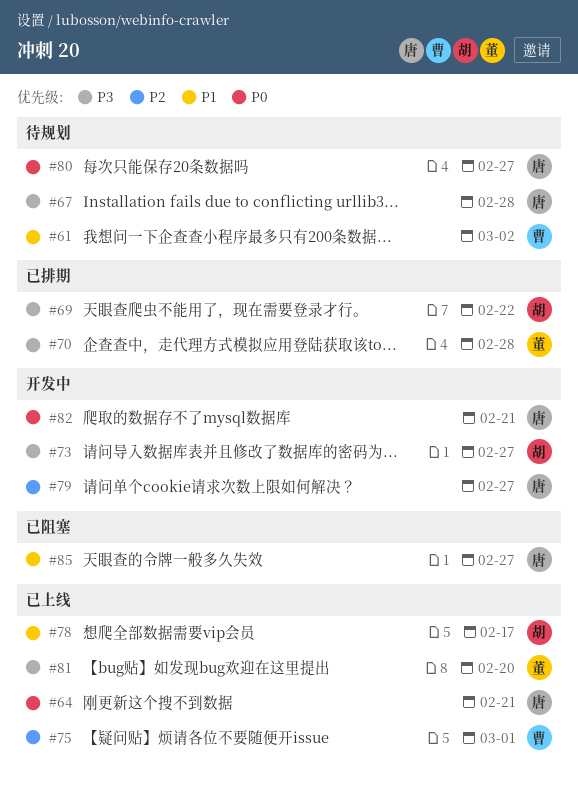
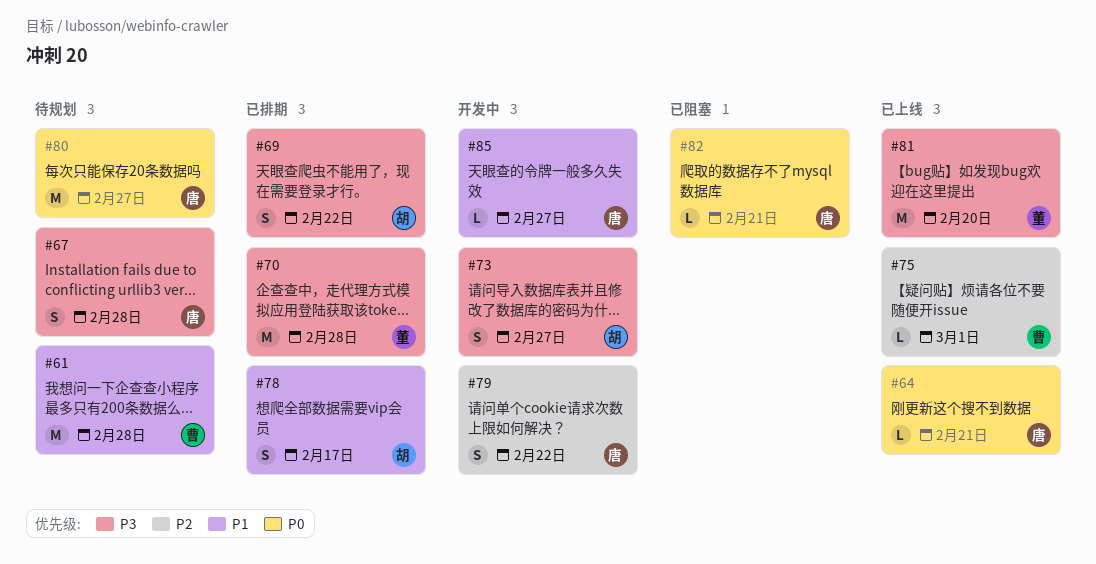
#61, due: Mar 2 -> Feb 28
#78, status: 已上线 -> 已排期
#79, due: Feb 27 -> Feb 22
#82, status: 开发中 -> 已阻塞
#85, status: 已阻塞 -> 开发中

